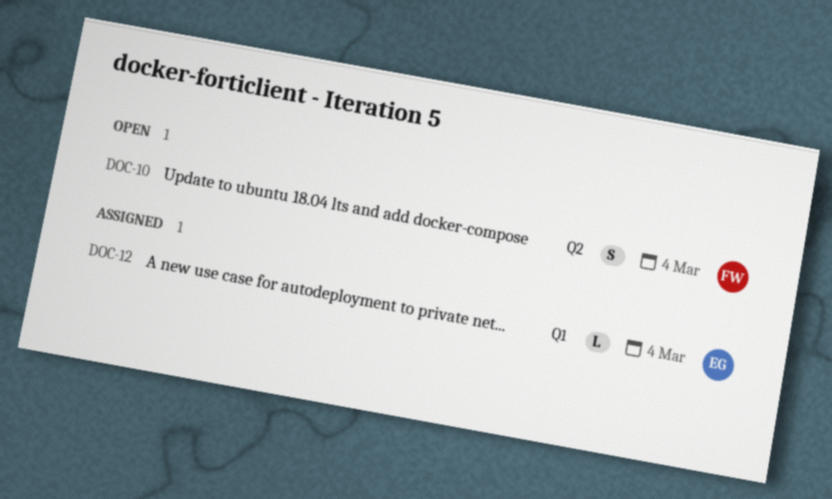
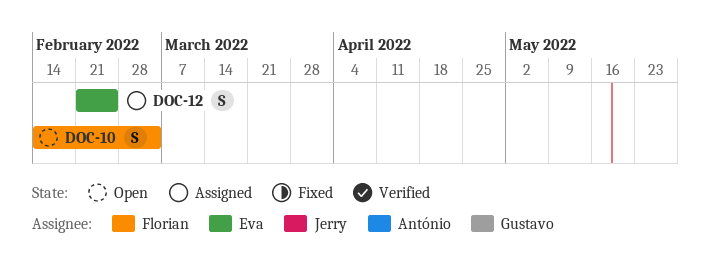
DOC-12, estimate: L -> S
DOC-12, due: Mar 4 -> Feb 25

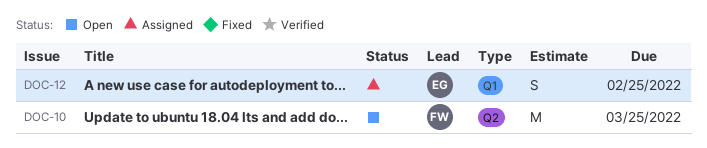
DOC-10, estimate: S -> M
DOC-10, due: Mar 4 -> Mar 25

